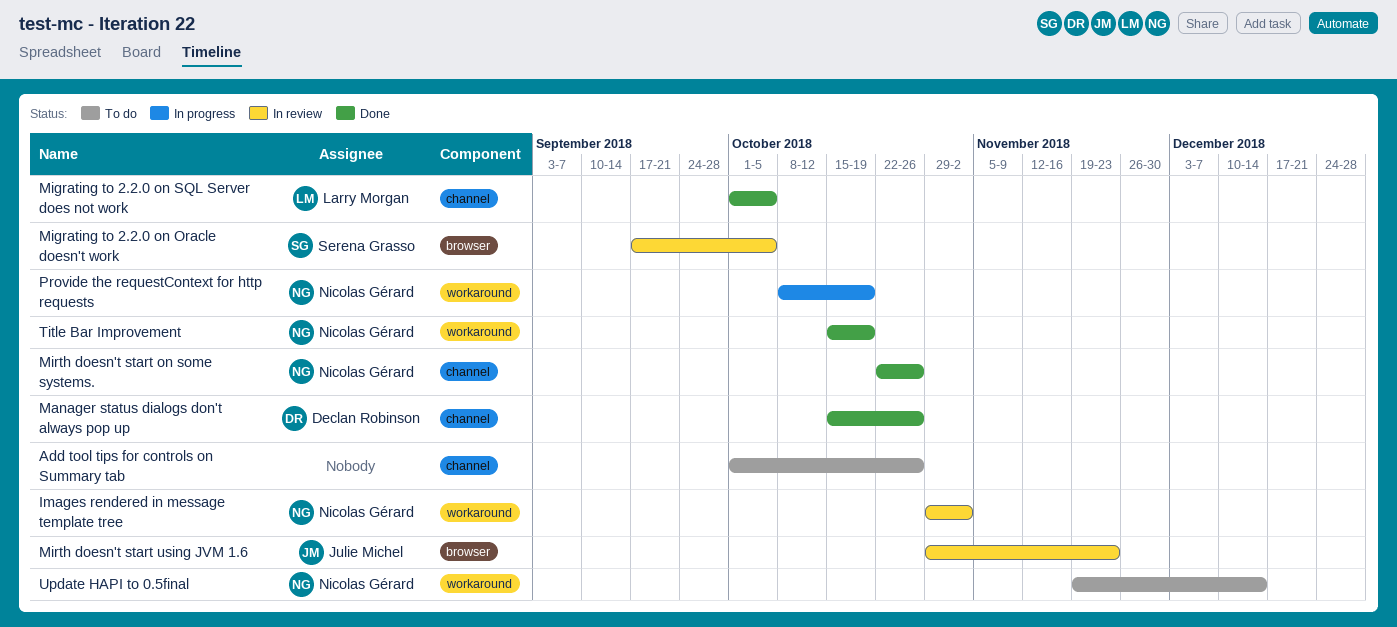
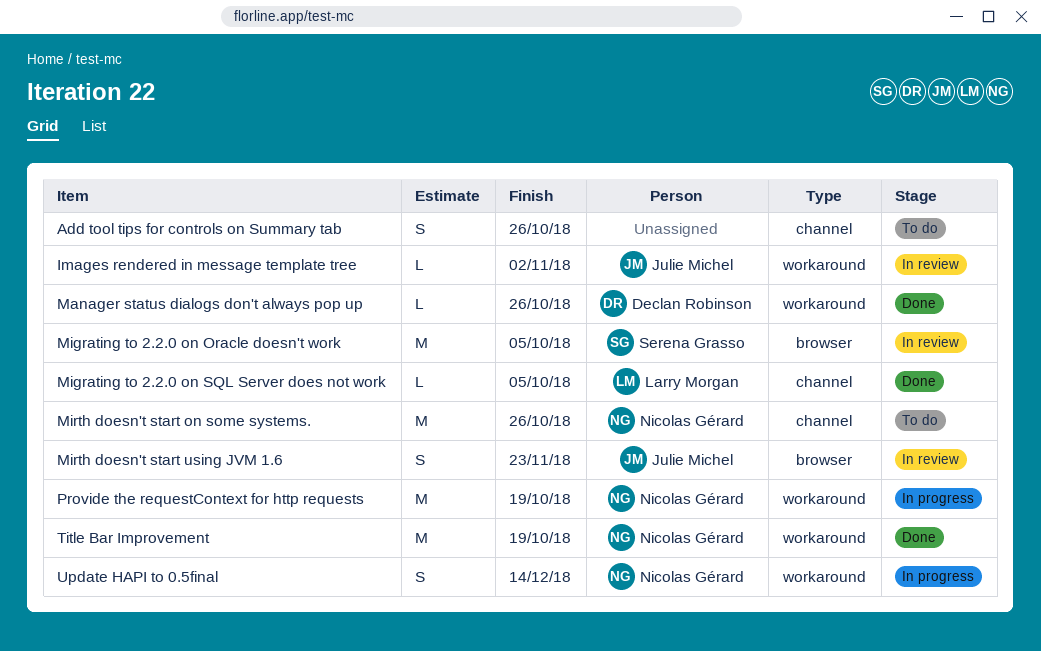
Images rendered in message template tree, owner: Nicolas Gérard -> Julie Michel
Manager status dialogs don't always pop up, label: channel -> workaround
Mirth doesn't start on some systems., status: Done -> To do
Update HAPI to 0.5final, status: To do -> In progress

